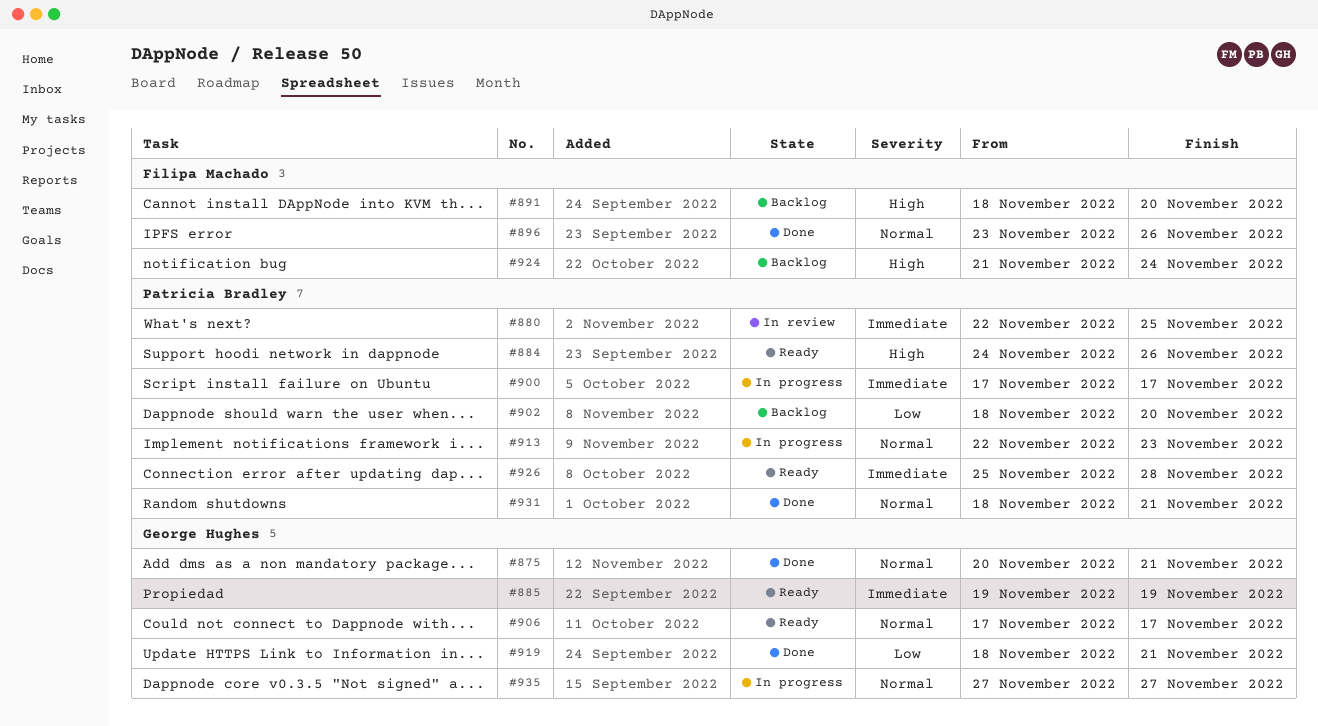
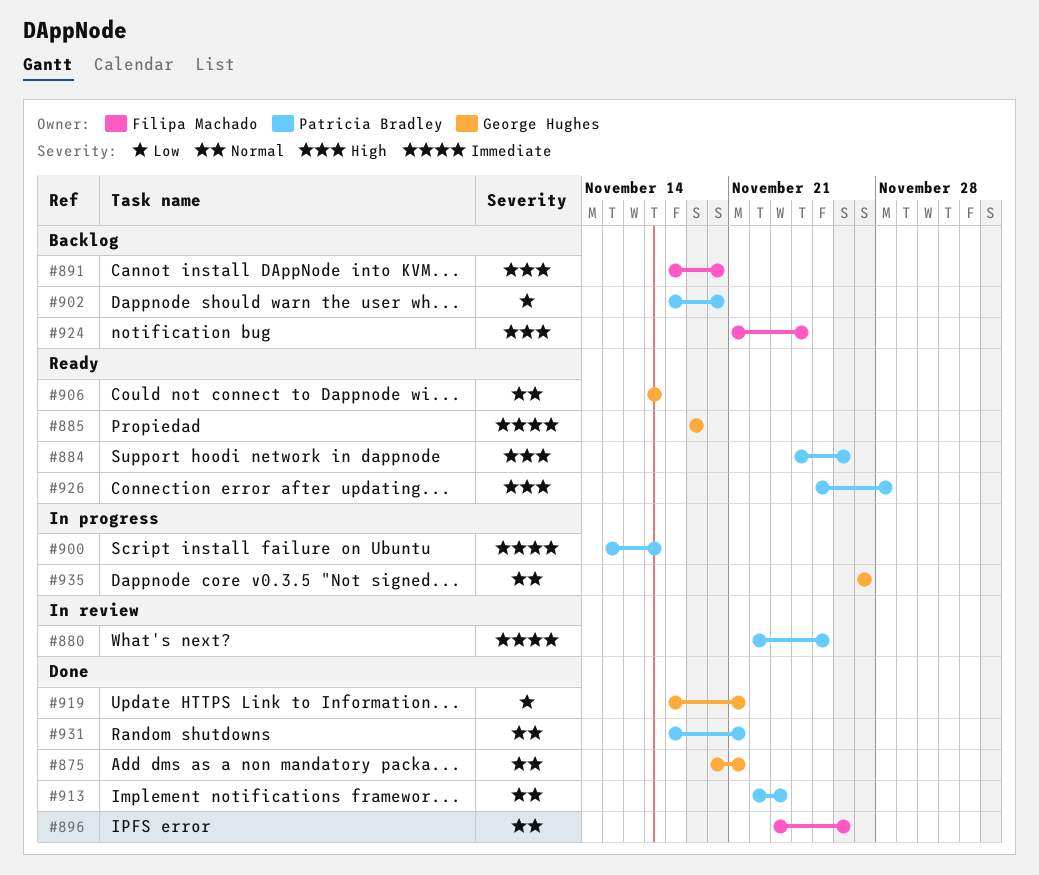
#900, start: Nov 17 -> Nov 15
#913, status: In progress -> Done
#926, priority: Immediate -> High

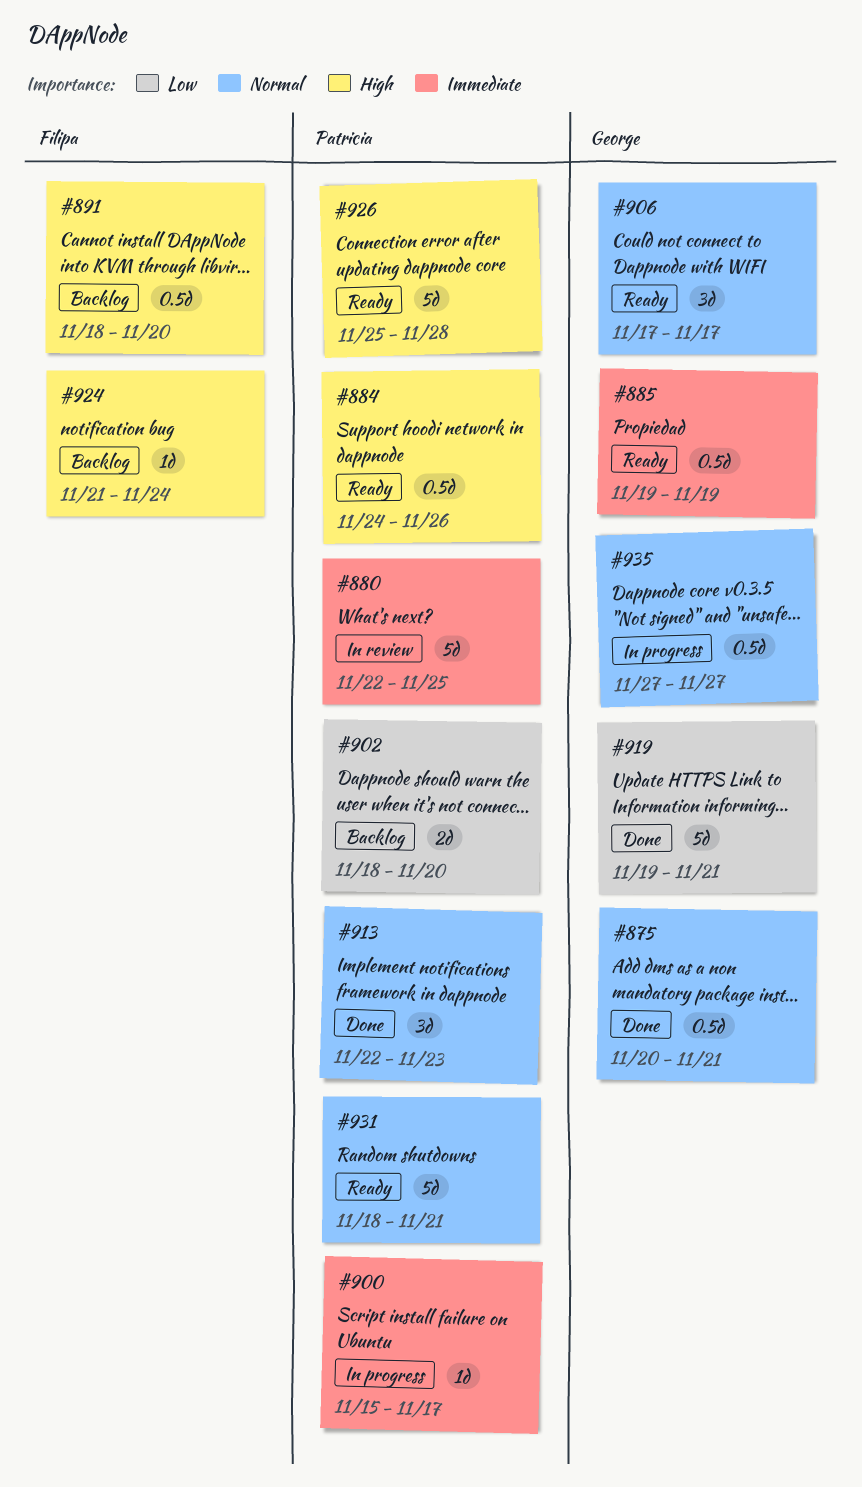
#896: present -> none
#919, start: Nov 18 -> Nov 19
#931, status: Done -> Ready

